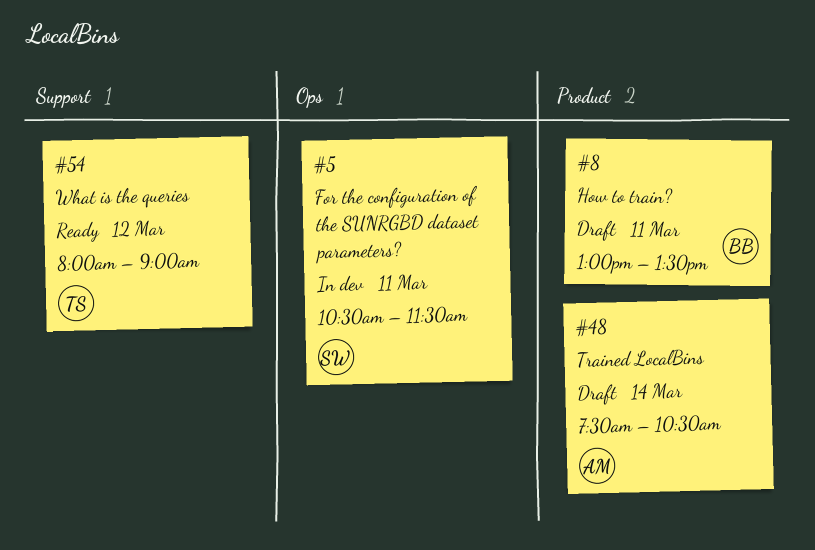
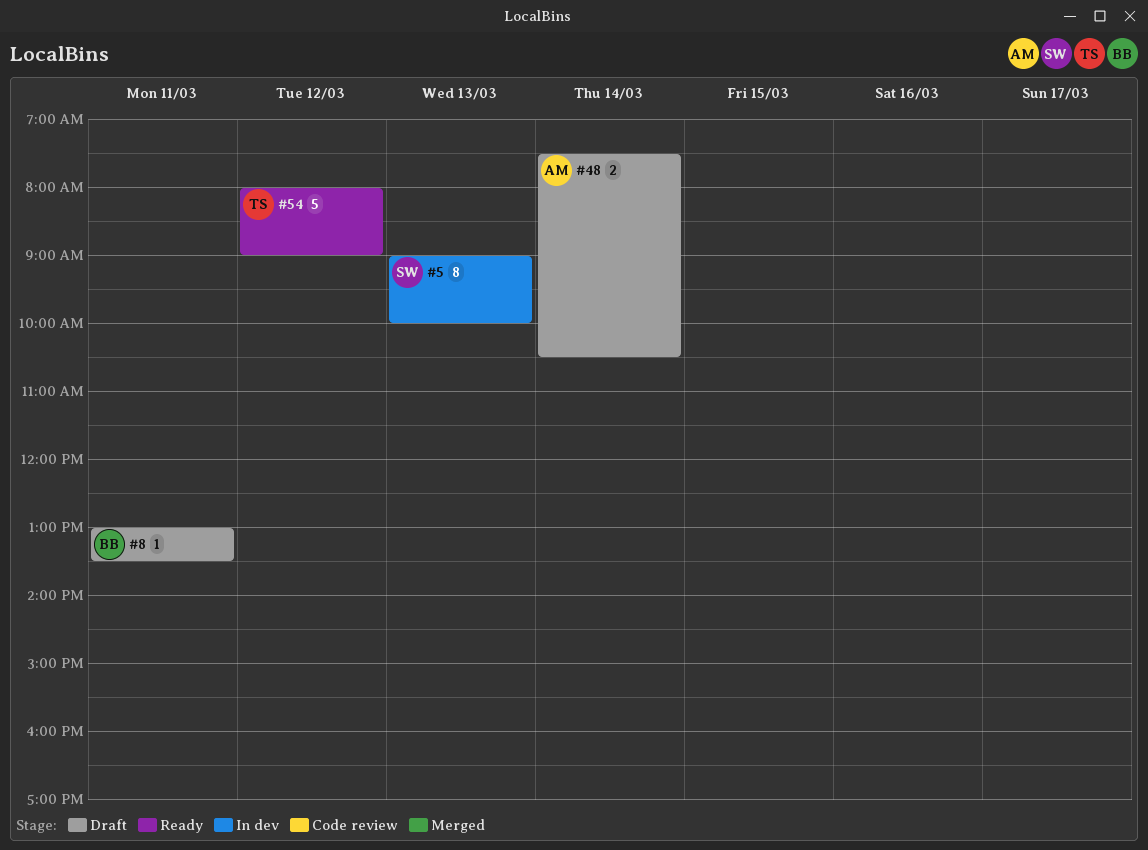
#5, day: Mar 11 -> Mar 13
#5, begins: 10:30 -> 09:00
#5, ends: 11:30 -> 10:00

